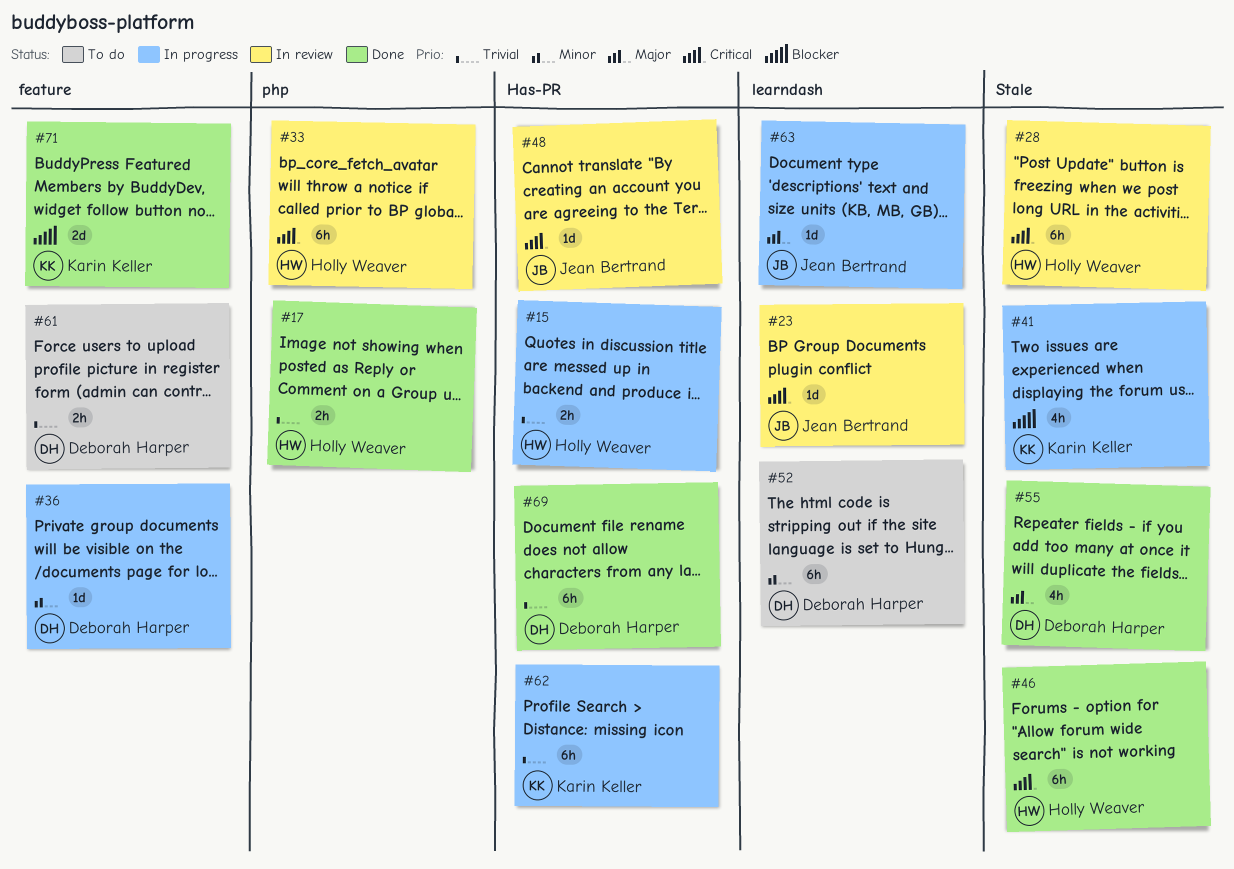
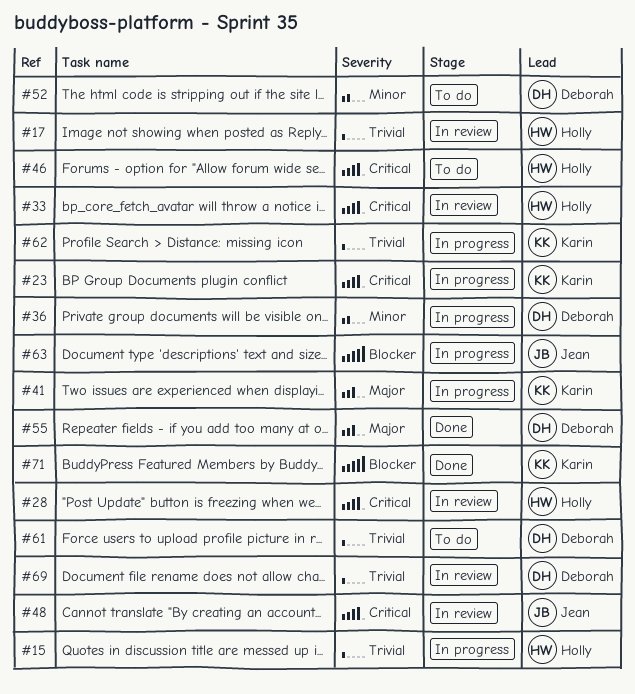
#17, status: Done -> In review
#23, status: In review -> In progress
#23, owner: Jean Bertrand -> Karin Keller
#41, priority: Blocker -> Major
#46, status: Done -> To do
#63, priority: Major -> Blocker
#69, status: Done -> In review

